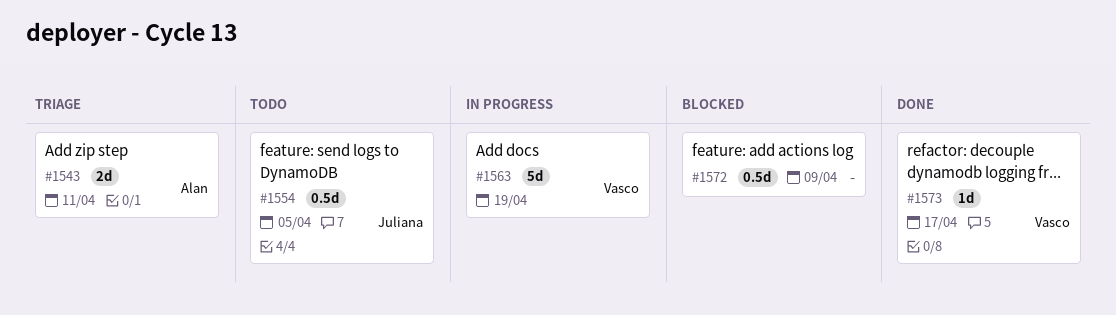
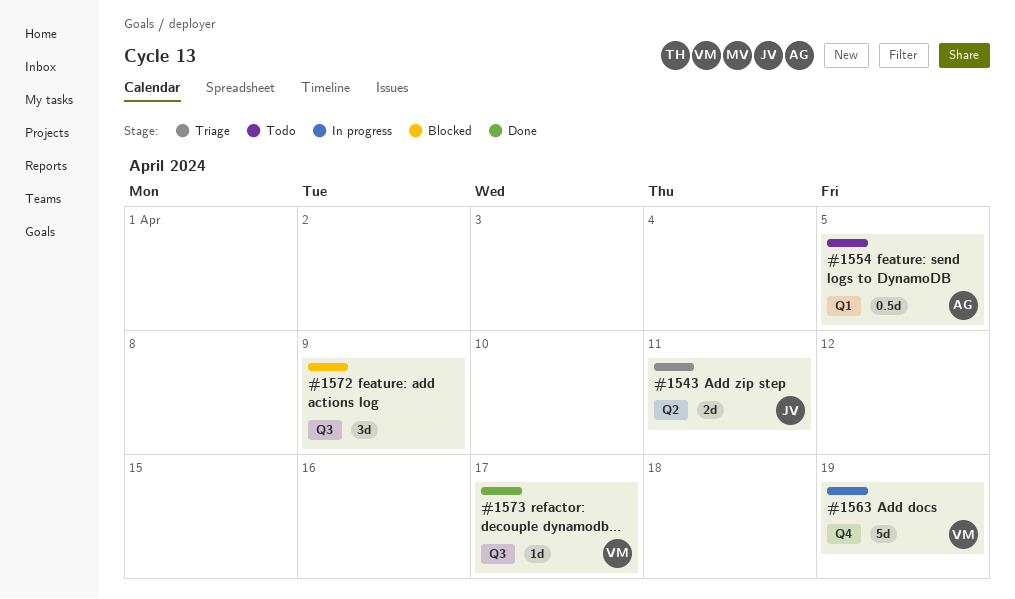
#1543, owner: Alan -> Juliana
#1554, owner: Juliana -> Alan
#1572, estimate: 0.5d -> 3d

